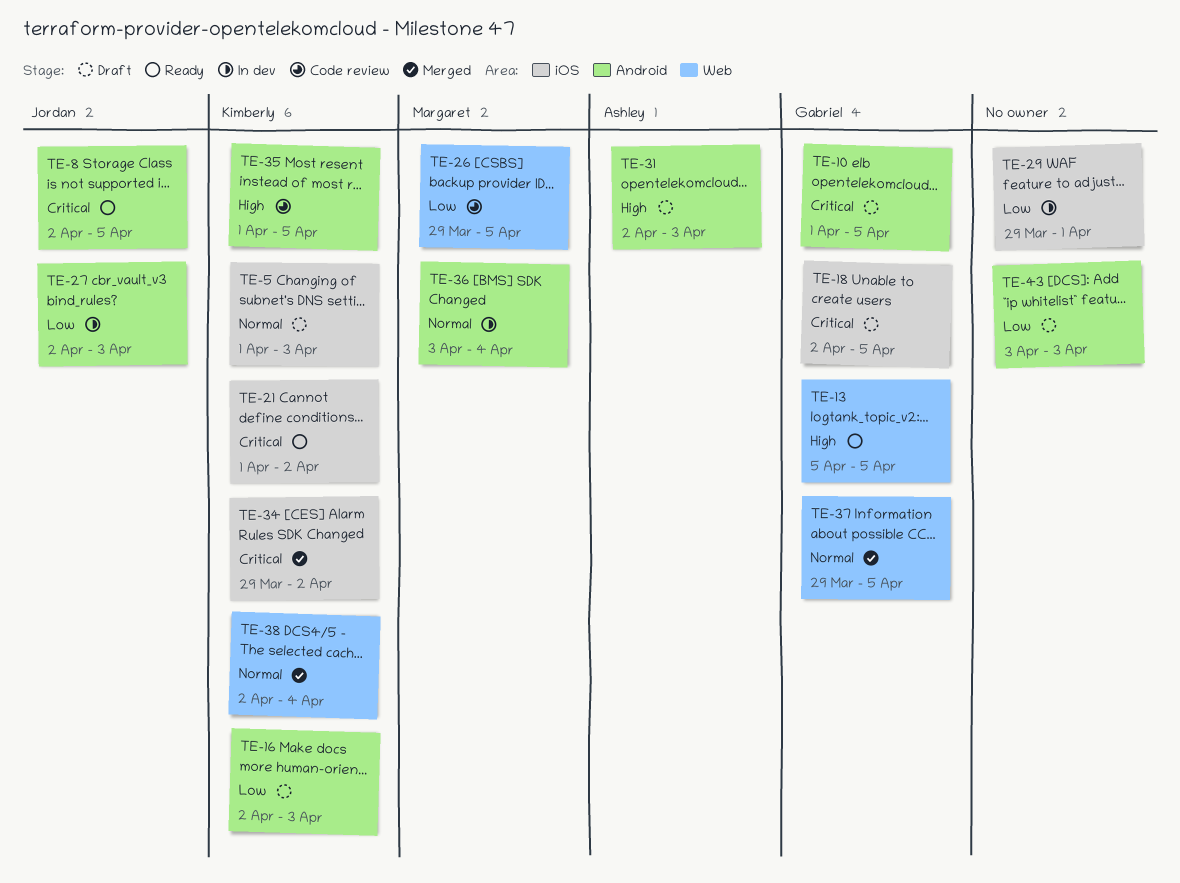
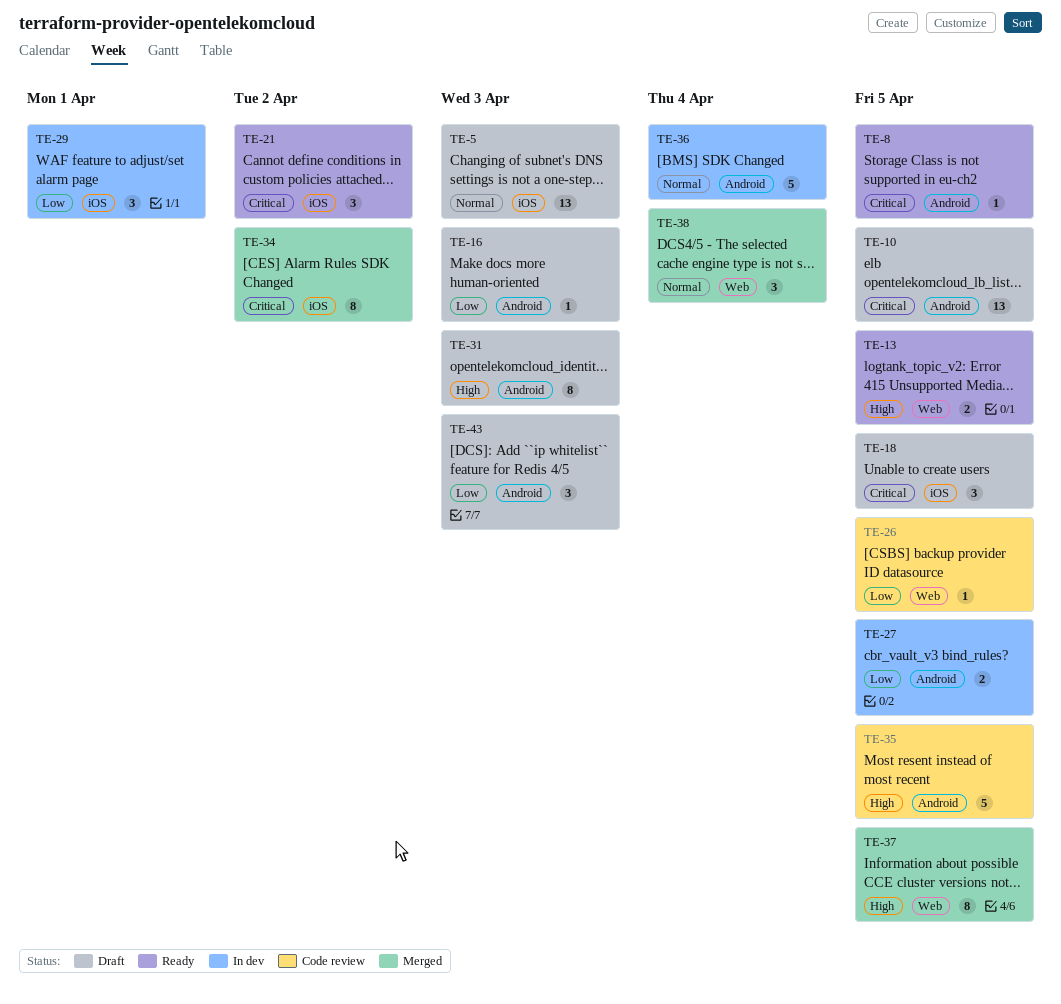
TE-27, due: Apr 3 -> Apr 5
TE-37, priority: Normal -> High

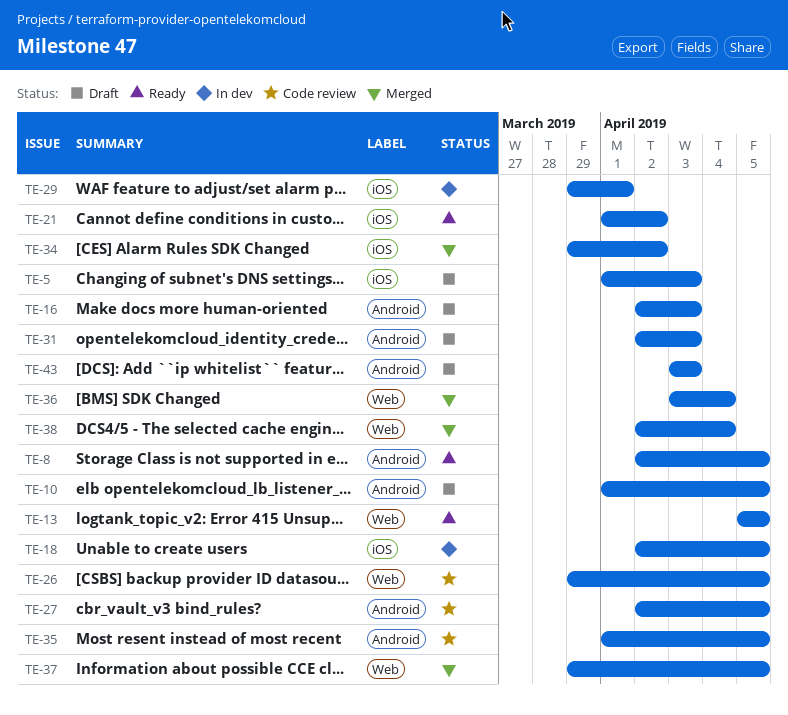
TE-18, status: Draft -> In dev
TE-27, status: In dev -> Code review
TE-36, status: In dev -> Merged
TE-36, label: Android -> Web

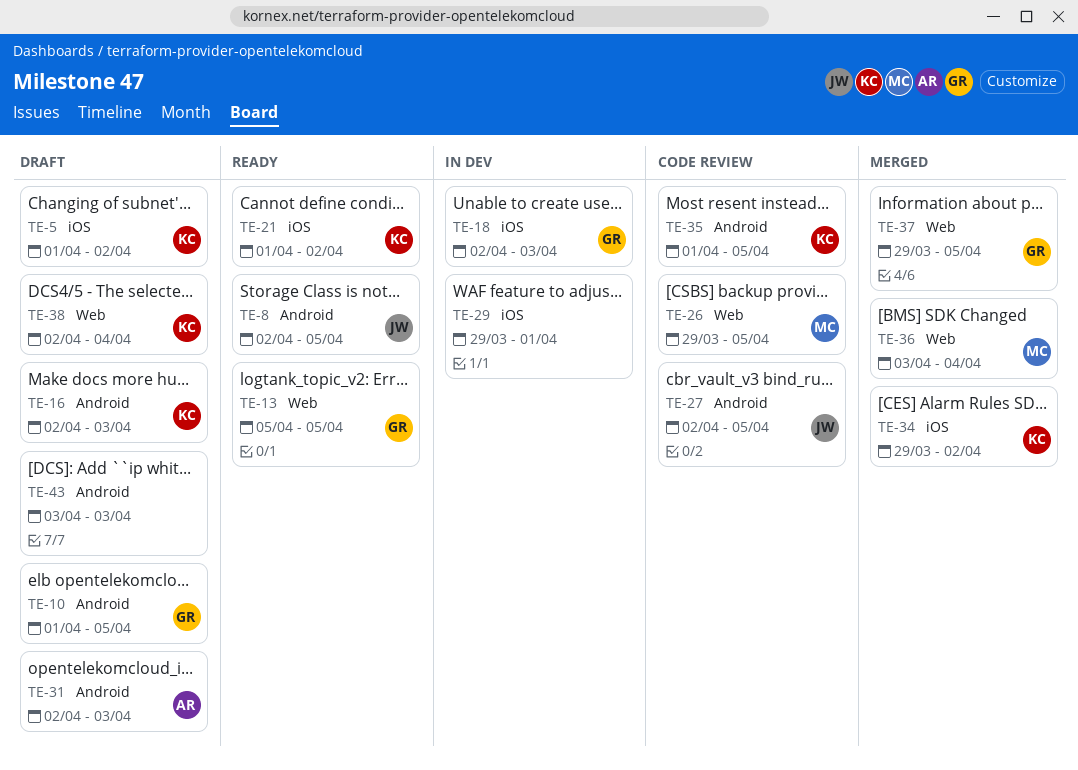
TE-5, due: Apr 3 -> Apr 2
TE-18, due: Apr 5 -> Apr 3
TE-38, status: Merged -> Draft

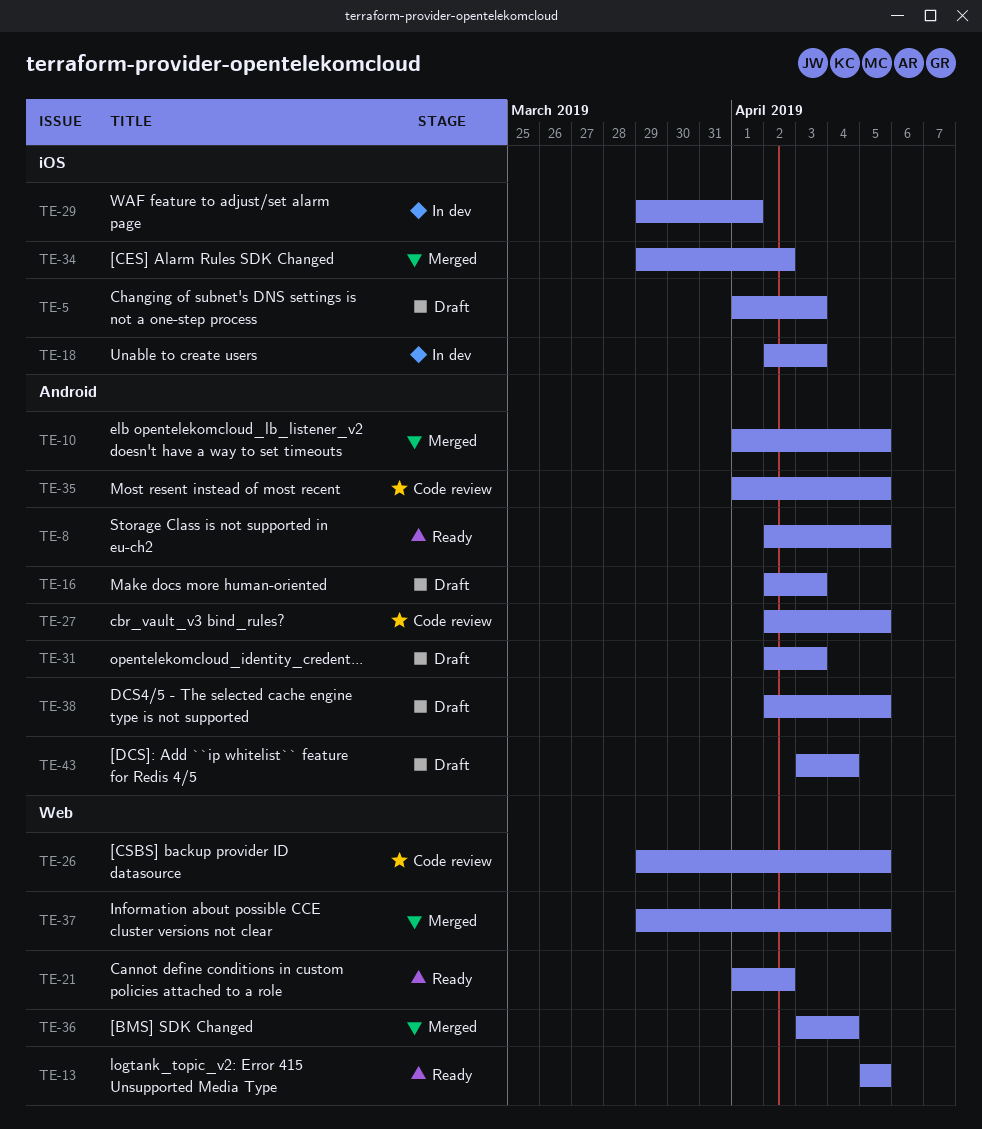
TE-5, due: Apr 2 -> Apr 3
TE-10, status: Draft -> Merged
TE-21, label: iOS -> Web
TE-38, label: Web -> Android
TE-38, due: Apr 4 -> Apr 5
TE-43, due: Apr 3 -> Apr 4

